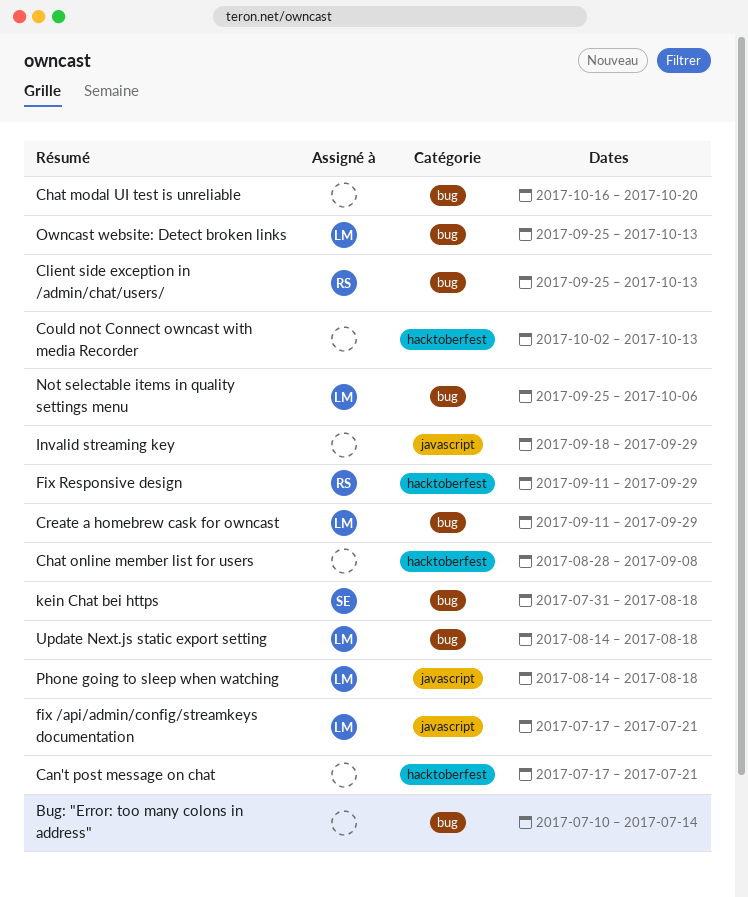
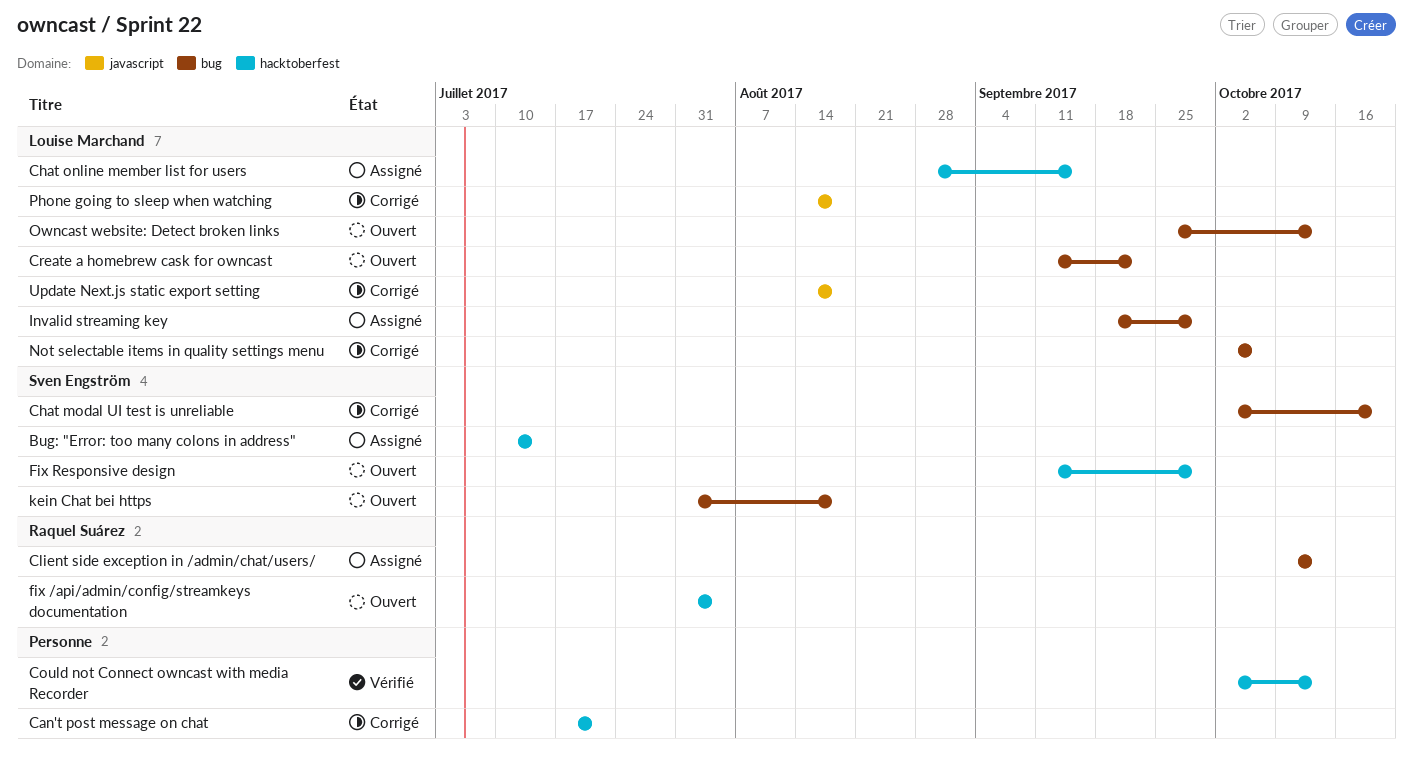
Bug: "Error: too many colons in address", owner: none -> Sven Engström
Bug: "Error: too many colons in address", label: bug -> hacktoberfest
Chat modal UI test is unreliable, owner: none -> Sven Engström
Chat modal UI test is unreliable, start: Oct 16 -> Oct 2
Chat online member list for users, owner: none -> Louise Marchand
Chat online member list for users, due: Sep 8 -> Sep 15
Client side exception in /admin/chat/users/, start: Sep 25 -> Oct 9
Create a homebrew cask for owncast, due: Sep 29 -> Sep 22
fix /api/admin/config/streamkeys documentation, owner: Louise Marchand -> Raquel Suárez
fix /api/admin/config/streamkeys documentation, label: javascript -> hacktoberfest
fix /api/admin/config/streamkeys documentation, start: Jul 17 -> Jul 31
fix /api/admin/config/streamkeys documentation, due: Jul 21 -> Aug 4
Fix Responsive design, owner: Raquel Suárez -> Sven Engström
Invalid streaming key, owner: none -> Louise Marchand
Invalid streaming key, label: javascript -> bug
Not selectable items in quality settings menu, start: Sep 25 -> Oct 2
Update Next.js static export setting, label: bug -> javascript

